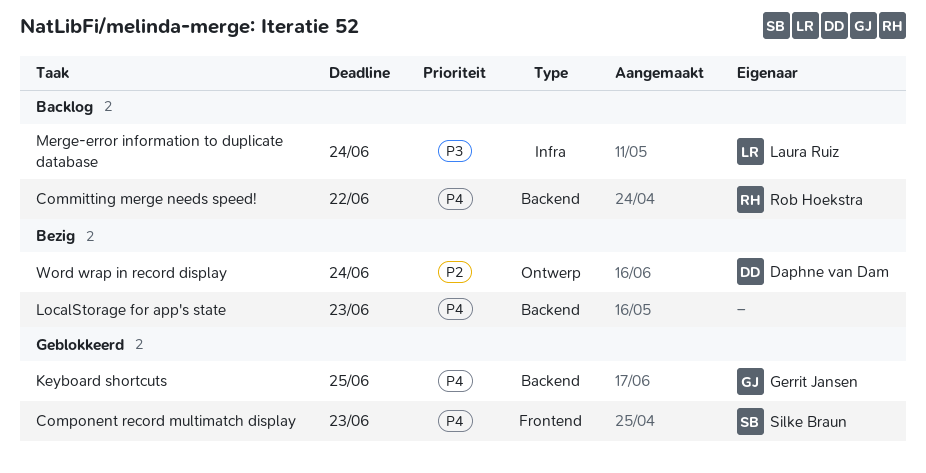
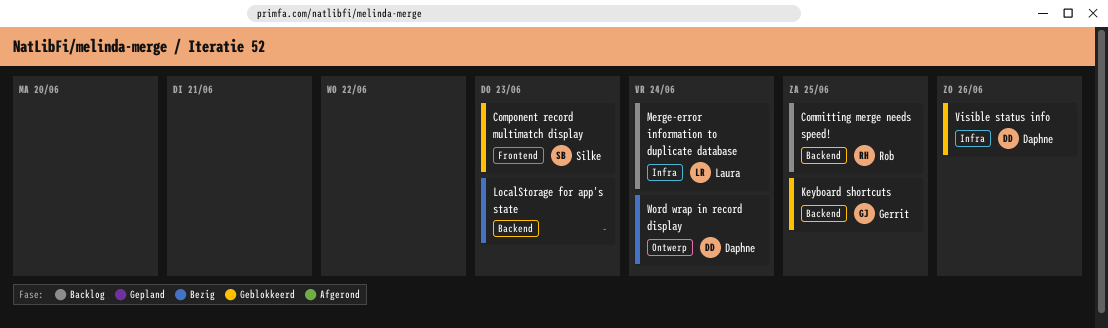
Committing merge needs speed!, due: Jun 22 -> Jun 25
Visible status info: none -> present

